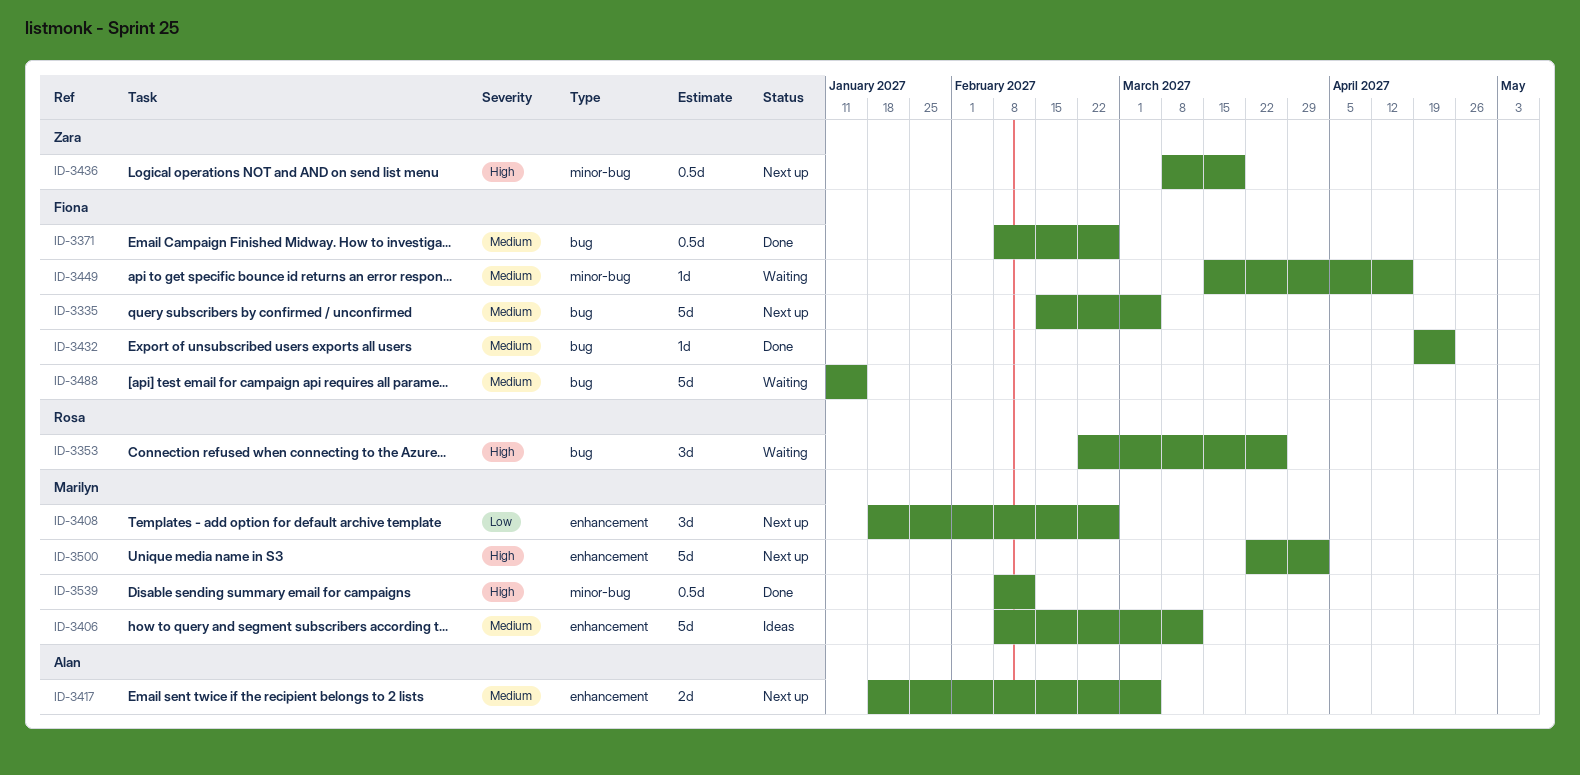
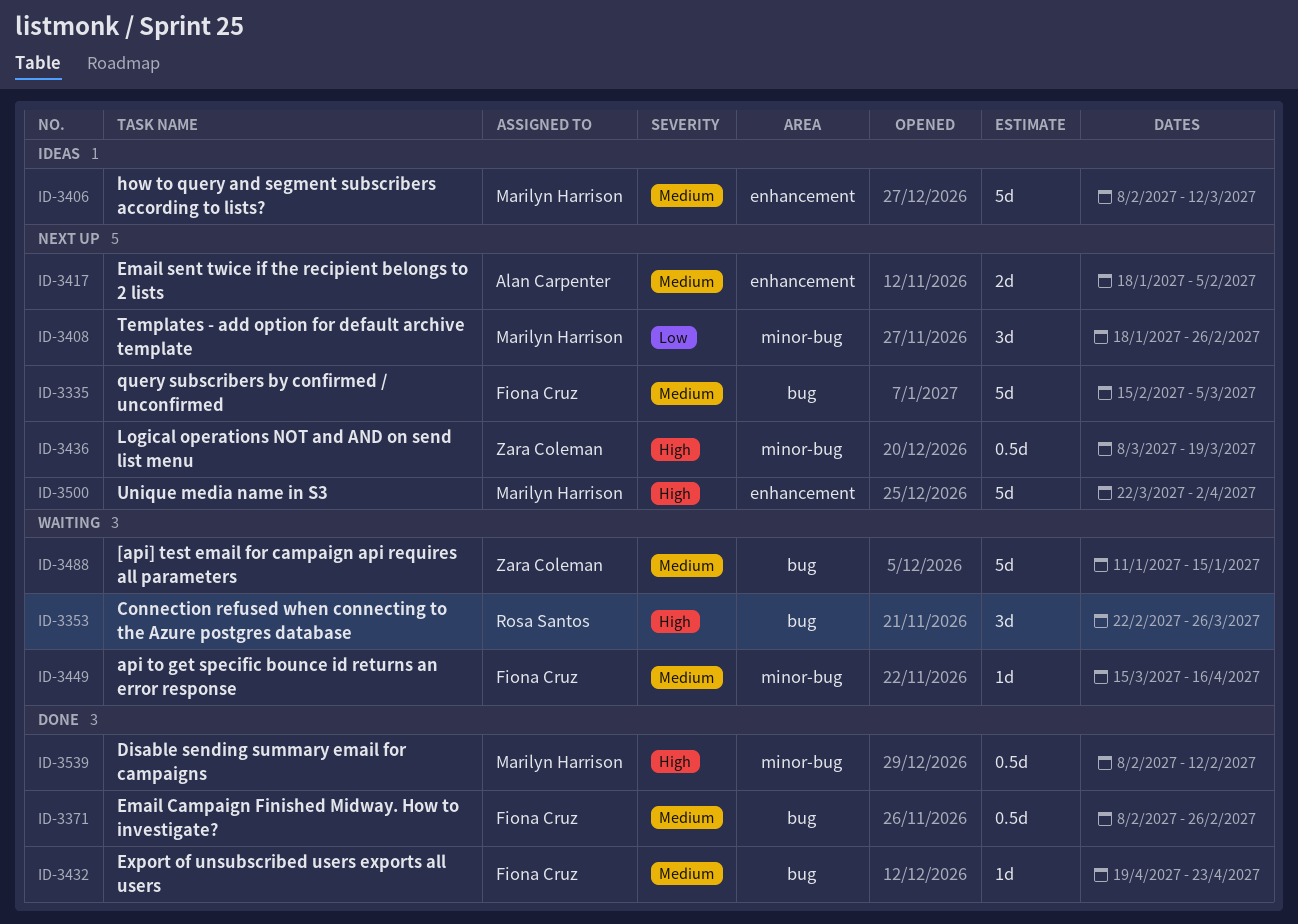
ID-3408, label: enhancement -> minor-bug
ID-3417, due: Mar 5 -> Feb 5
ID-3488, owner: Fiona Cruz -> Zara Coleman

